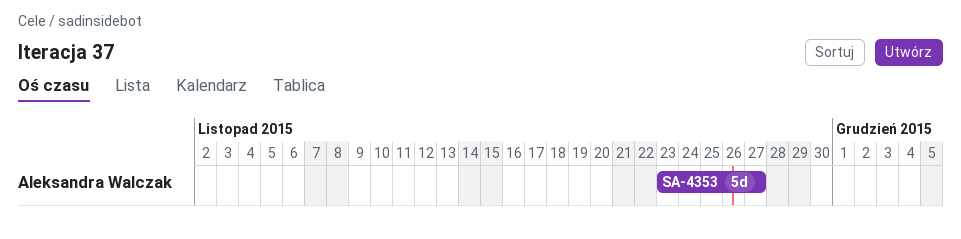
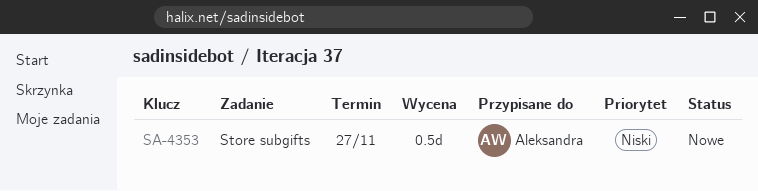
SA-4353, estimate: 5d -> 0.5d

